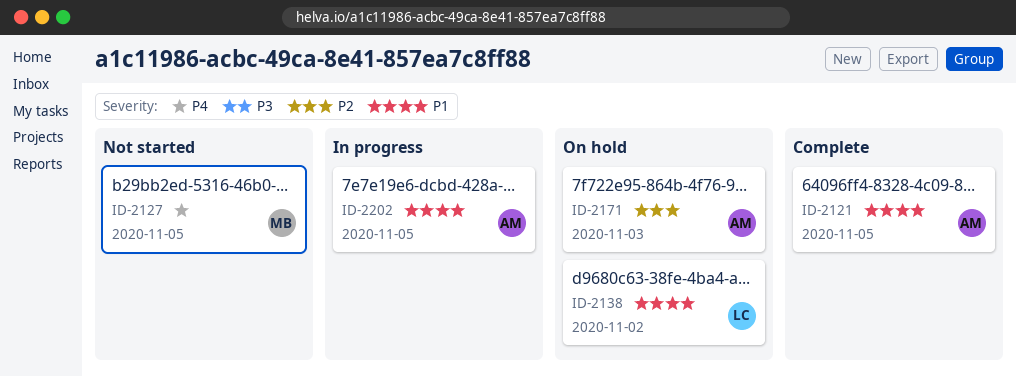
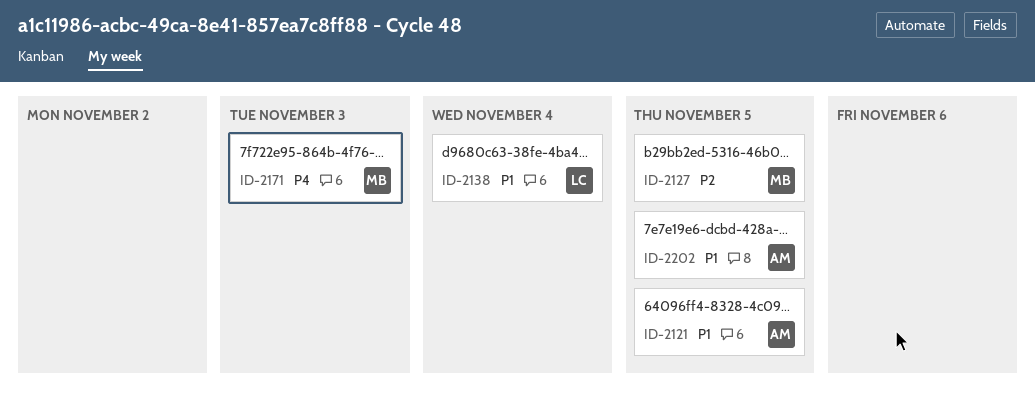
ID-2127, priority: P4 -> P2
ID-2138, due: Nov 2 -> Nov 4
ID-2171, owner: AM -> MB
ID-2171, priority: P2 -> P4

